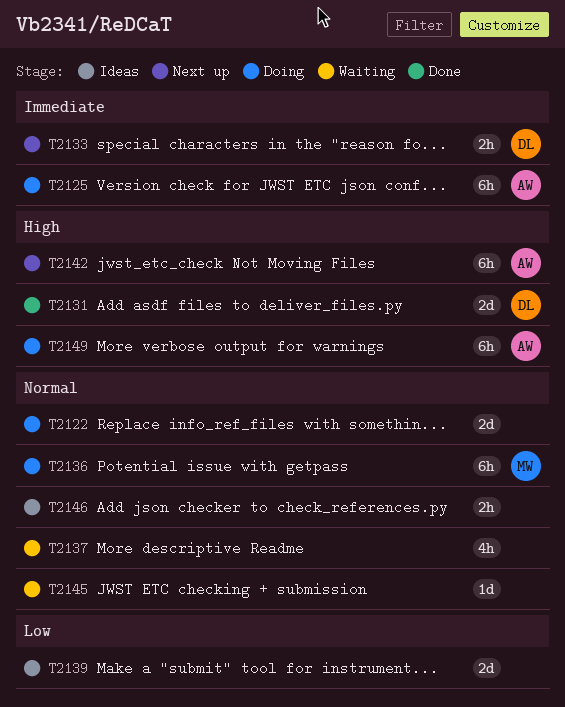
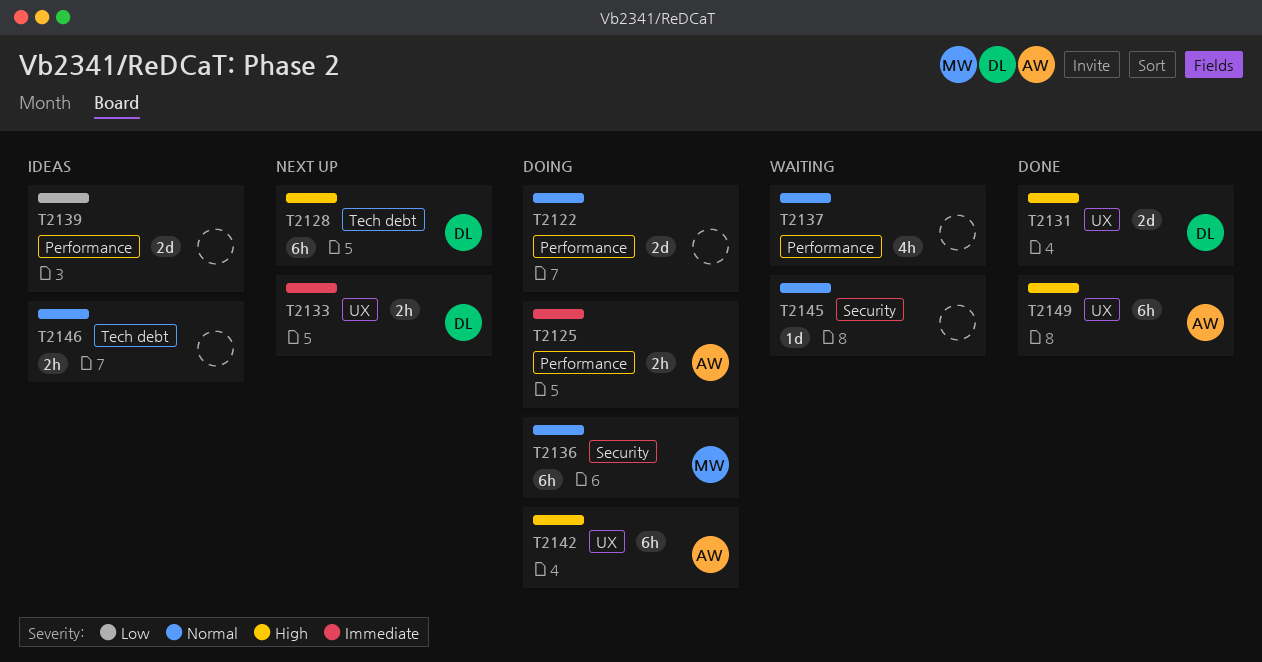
T2125, estimate: 6h -> 2h
T2128: none -> present
T2142, status: Next up -> Doing
T2149, status: Doing -> Done

